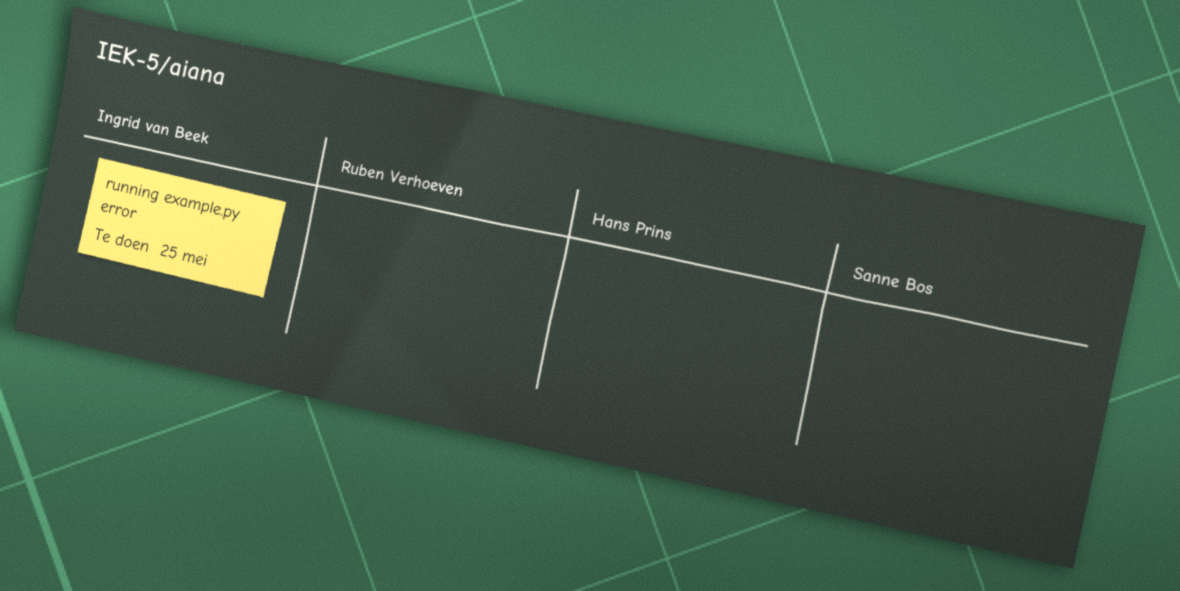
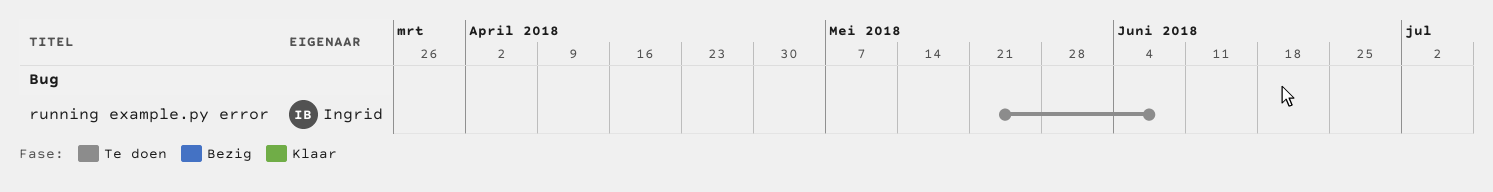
running example.py error, due: May 25 -> Jun 8

